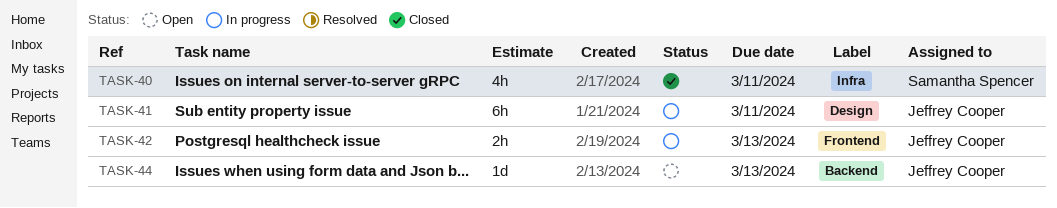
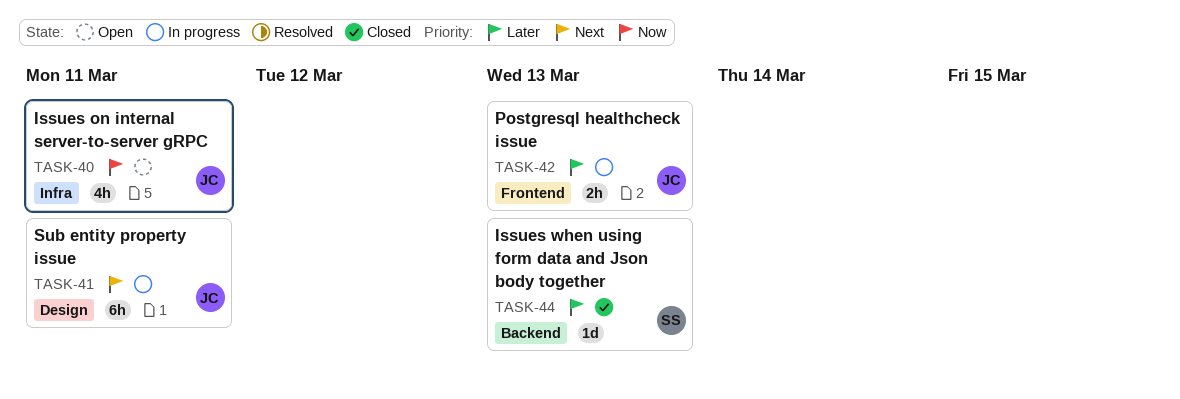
TASK-40, status: Closed -> Open
TASK-40, owner: Samantha Spencer -> Jeffrey Cooper
TASK-44, status: Open -> Closed
TASK-44, owner: Jeffrey Cooper -> Samantha Spencer

